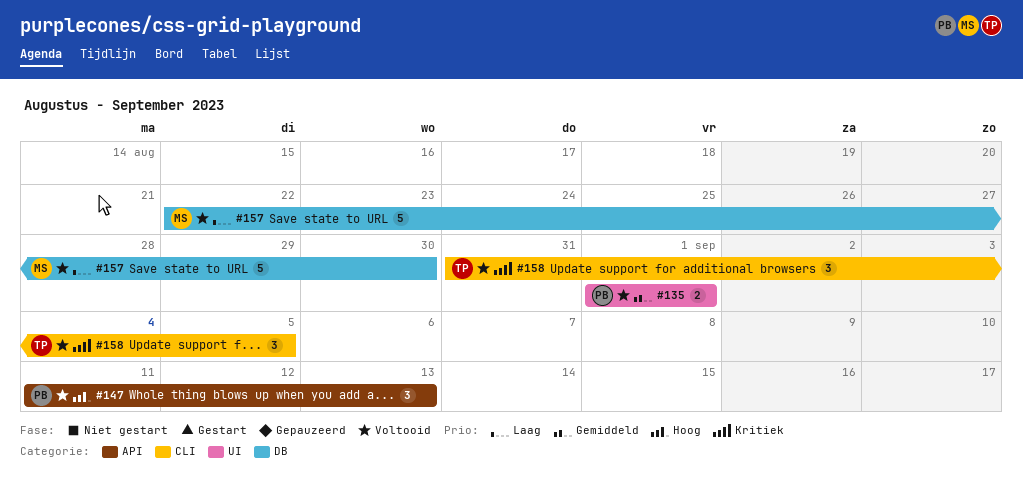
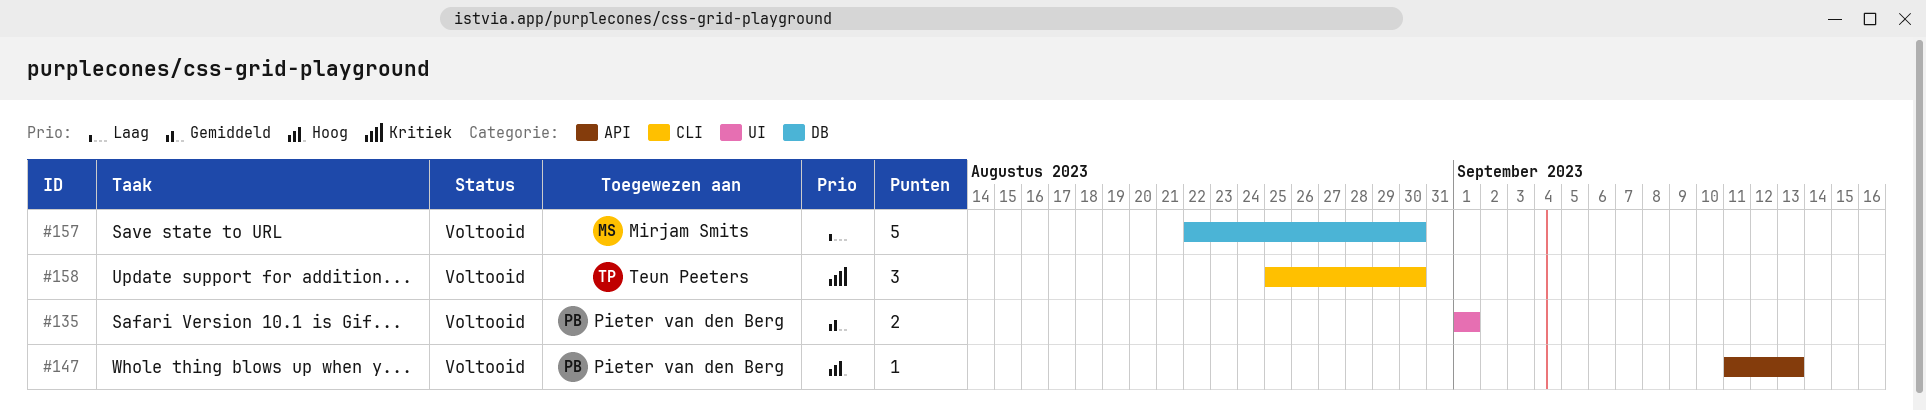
#147, estimate: 3 -> 1
#158, start: Aug 31 -> Aug 25
#158, due: Sep 5 -> Aug 30

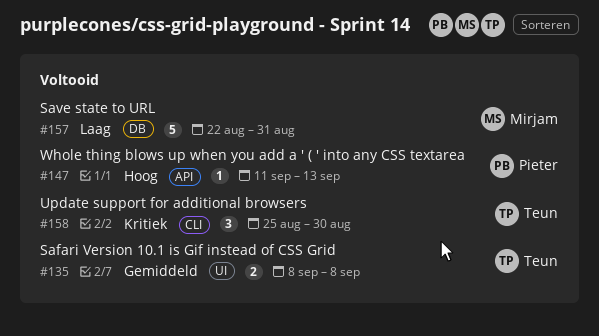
#135, owner: Pieter van den Berg -> Teun Peeters
#135, start: Sep 1 -> Sep 8
#135, due: Sep 1 -> Sep 8
#157, due: Aug 30 -> Aug 31

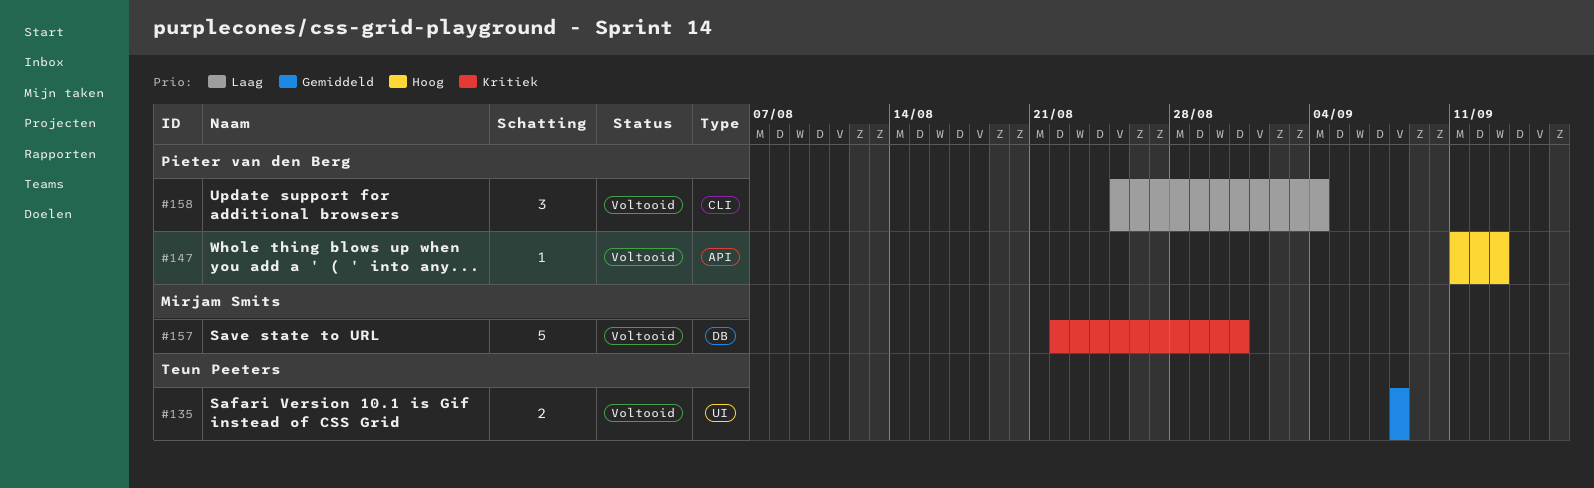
#157, priority: Laag -> Kritiek
#158, owner: Teun Peeters -> Pieter van den Berg
#158, priority: Kritiek -> Laag
#158, due: Aug 30 -> Sep 4

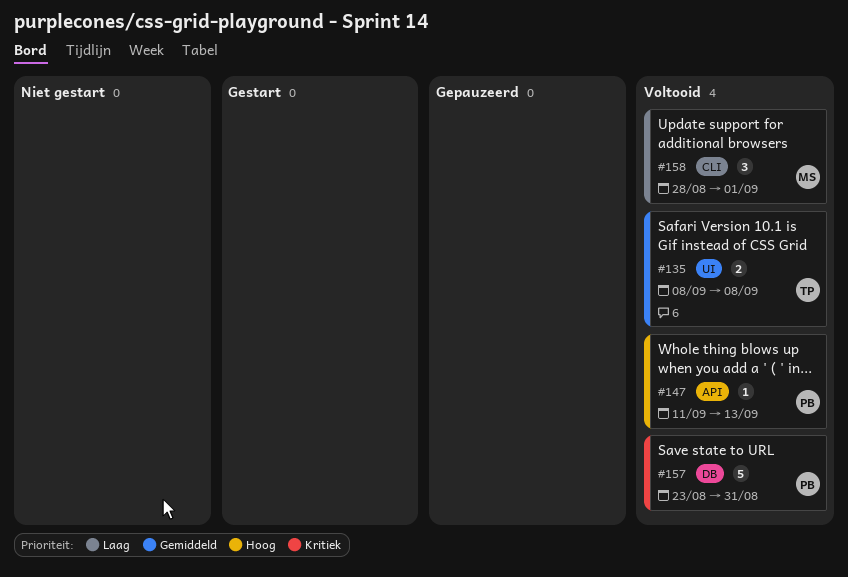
#157, owner: Mirjam Smits -> Pieter van den Berg
#157, start: Aug 22 -> Aug 23
#158, owner: Pieter van den Berg -> Mirjam Smits
#158, start: Aug 25 -> Aug 28
#158, due: Sep 4 -> Sep 1

